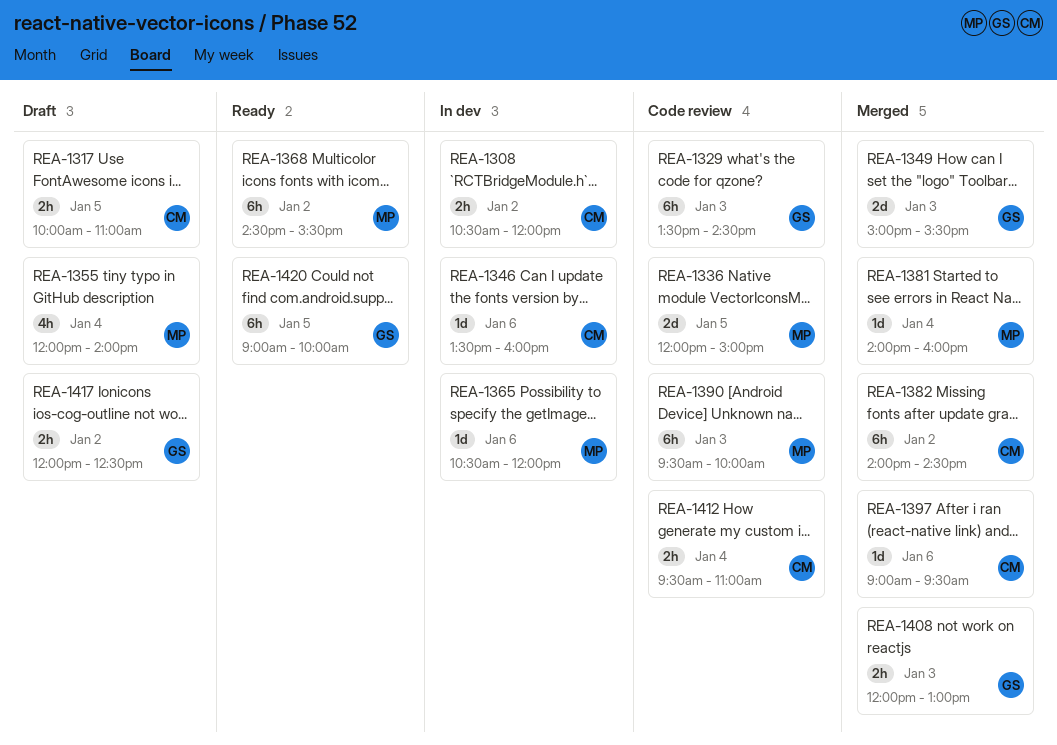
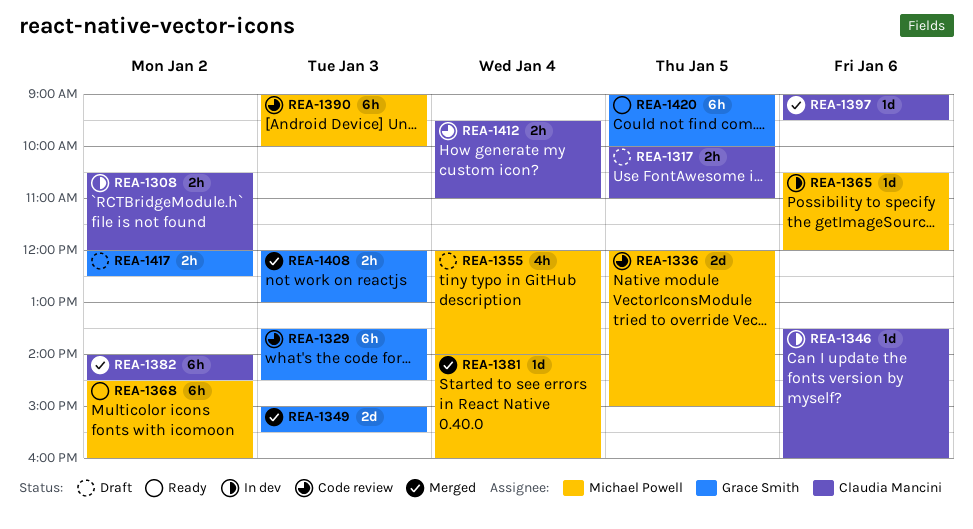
REA-1368, ends: 15:30 -> 16:00
REA-1390, begins: 09:30 -> 09:00

